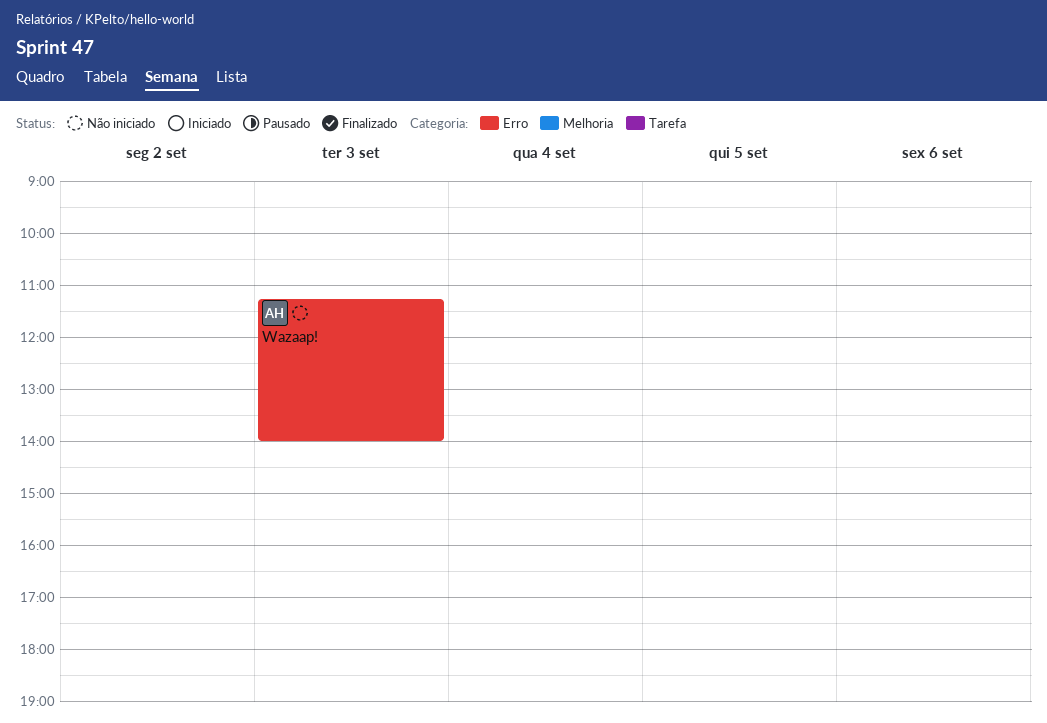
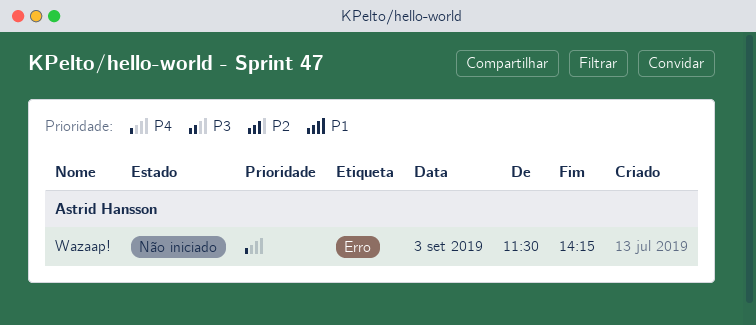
Wazaap!, begins: 11:15 -> 11:30
Wazaap!, ends: 14:00 -> 14:15

